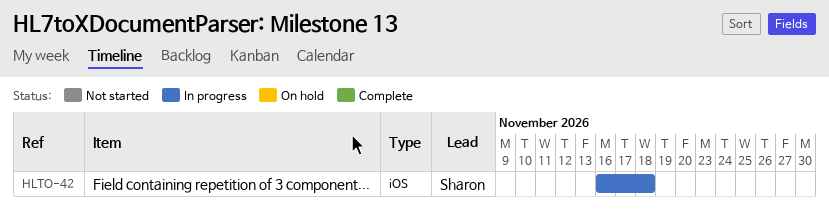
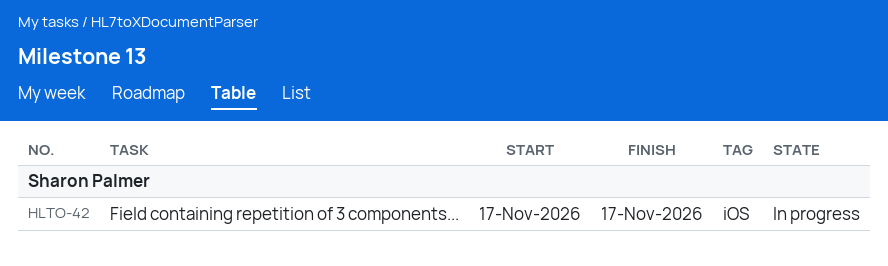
HLTO-42, start: Nov 16 -> Nov 17
HLTO-42, due: Nov 18 -> Nov 17

